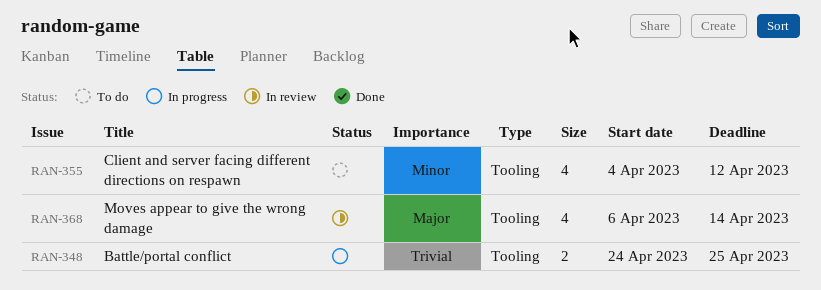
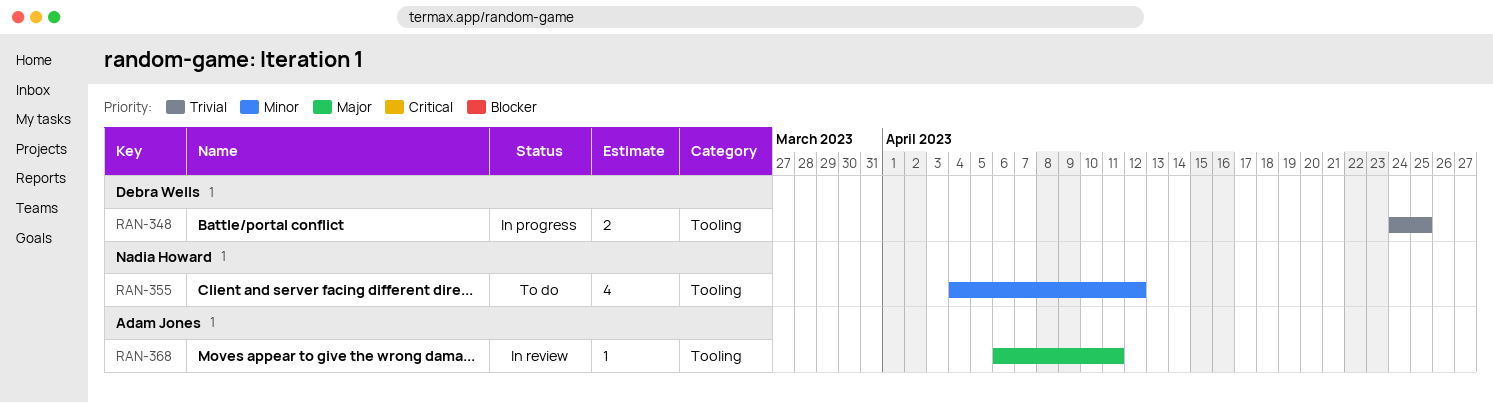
RAN-368, estimate: 4 -> 1
RAN-368, due: Apr 14 -> Apr 11

